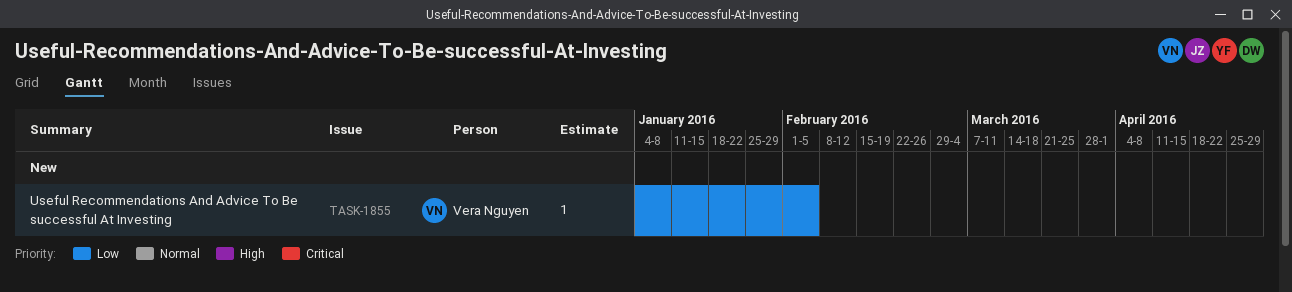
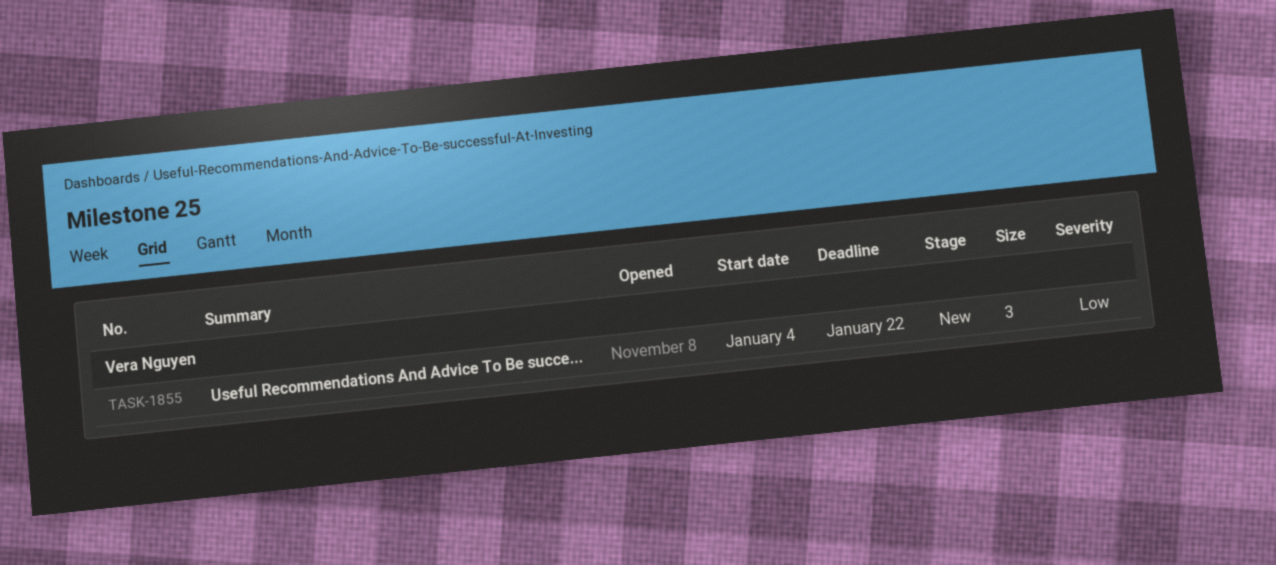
TASK-1855, estimate: 1 -> 3
TASK-1855, due: Feb 5 -> Jan 22

